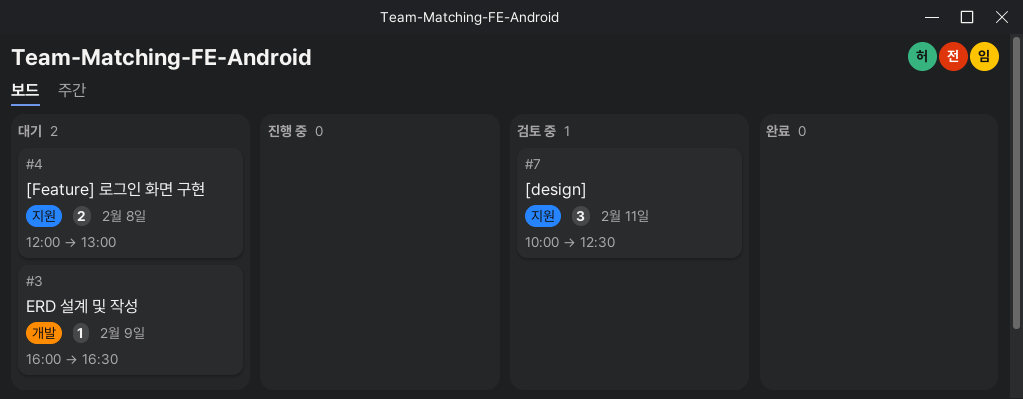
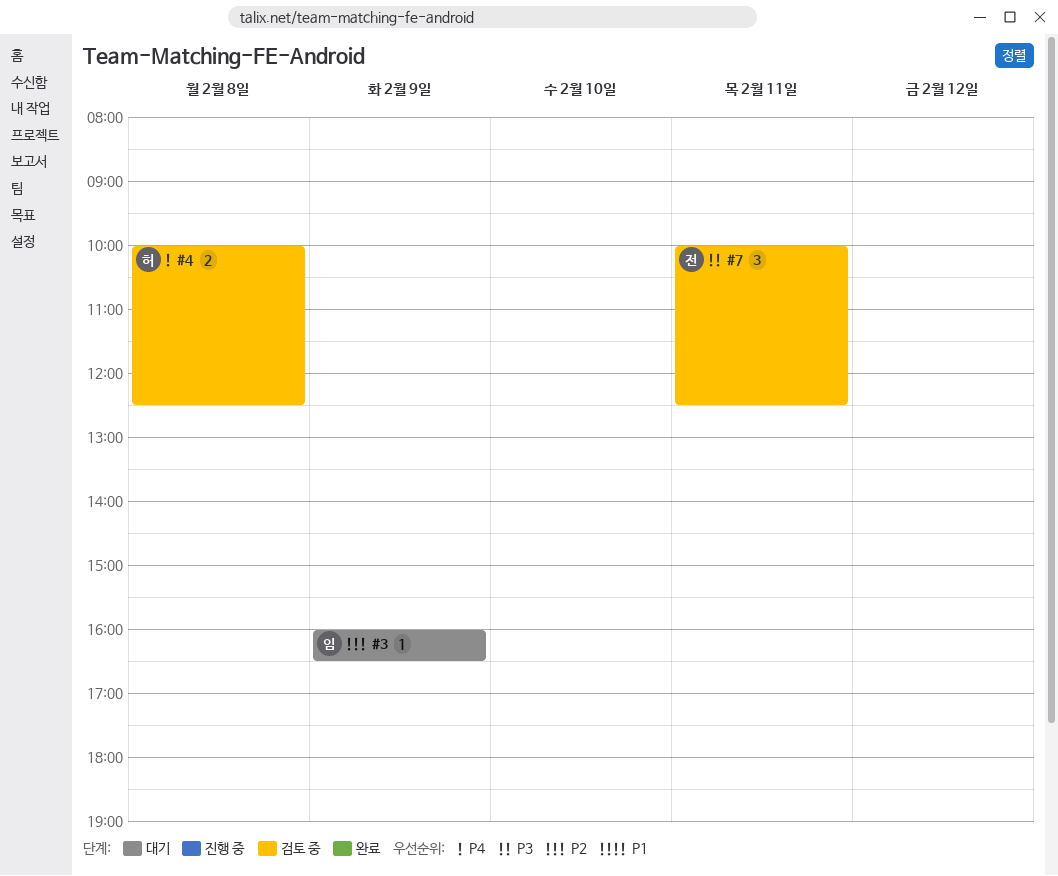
#4, status: 대기 -> 검토 중
#4, begins: 12:00 -> 10:00
#4, ends: 13:00 -> 12:30

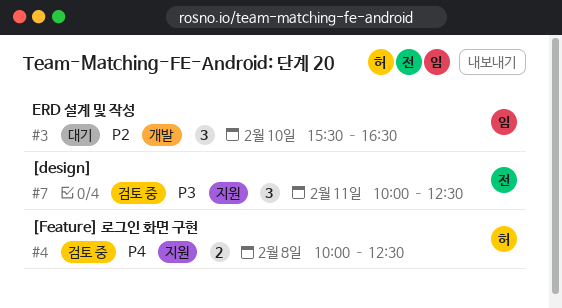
#3, estimate: 1 -> 3
#3, day: Feb 9 -> Feb 10
#3, begins: 16:00 -> 15:30

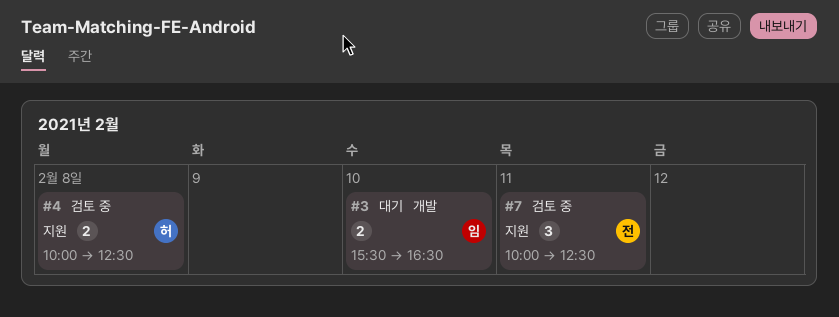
#3, estimate: 3 -> 2

